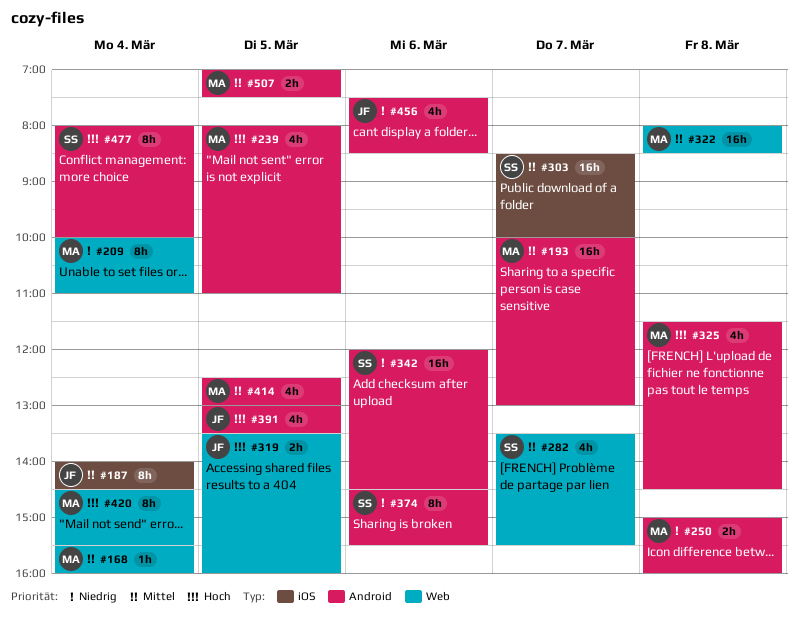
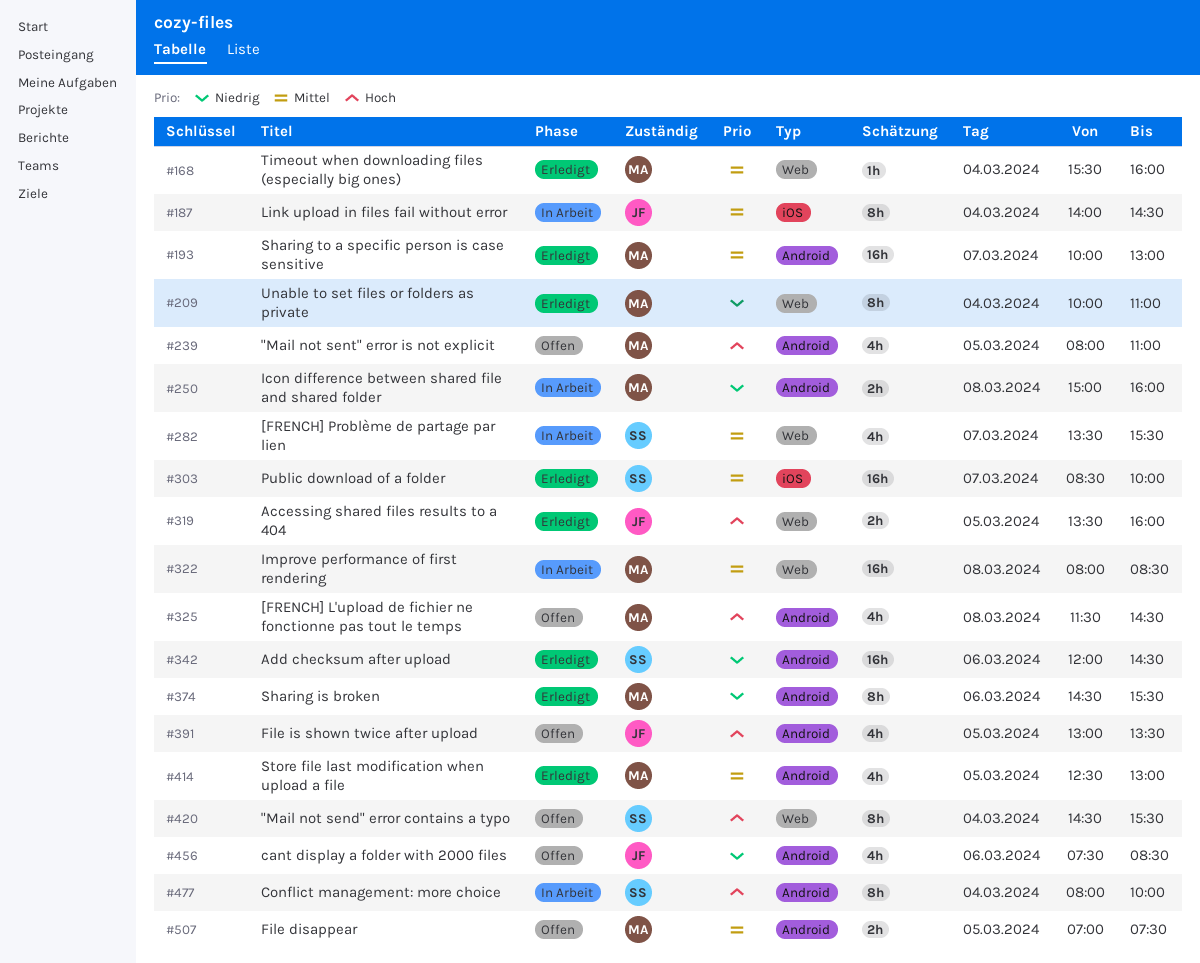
#374, owner: SS -> MA
#420, owner: MA -> SS

